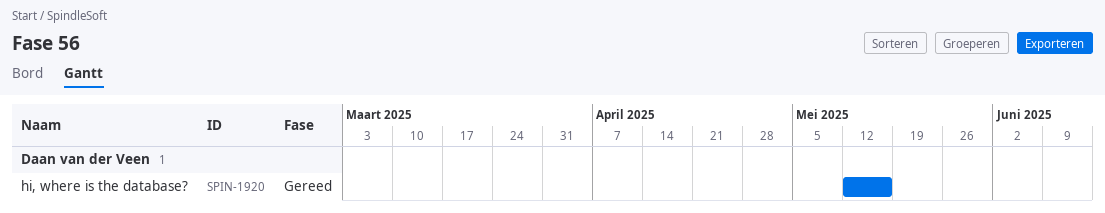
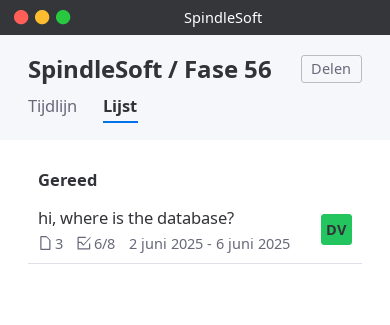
hi, where is the database?, start: May 12 -> Jun 2
hi, where is the database?, due: May 16 -> Jun 6

